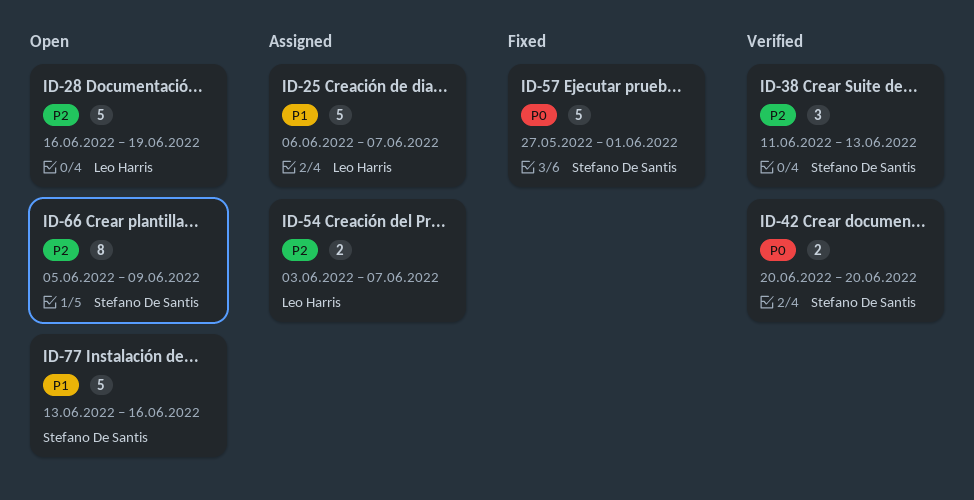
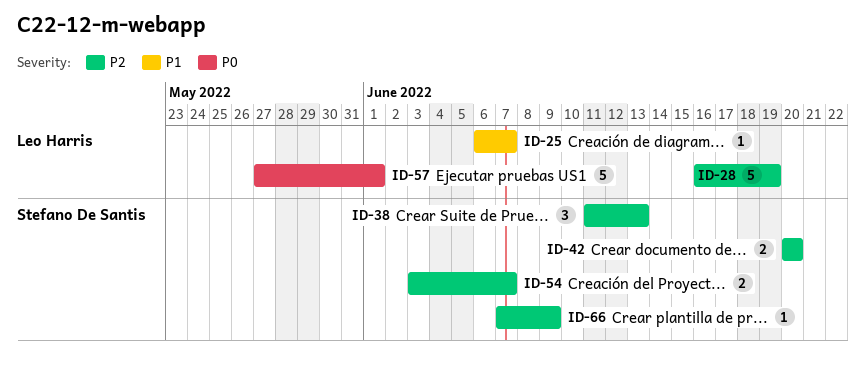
ID-25, estimate: 5 -> 1
ID-42, priority: P0 -> P2
ID-54, owner: Leo Harris -> Stefano De Santis
ID-57, owner: Stefano De Santis -> Leo Harris
ID-66, estimate: 8 -> 1
ID-66, start: Jun 5 -> Jun 7
ID-77: present -> none

